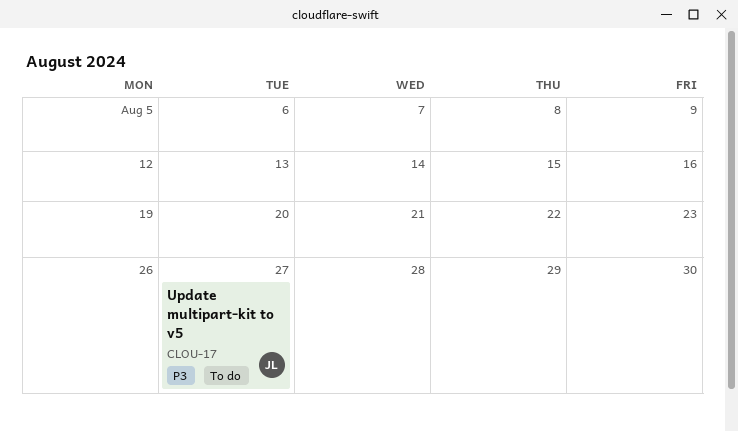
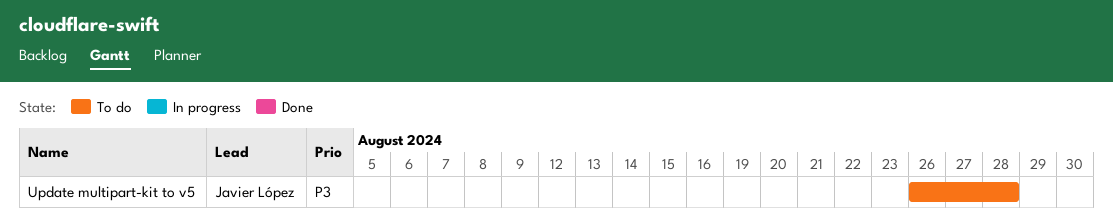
Update multipart-kit to v5, due: Aug 27 -> Aug 28

